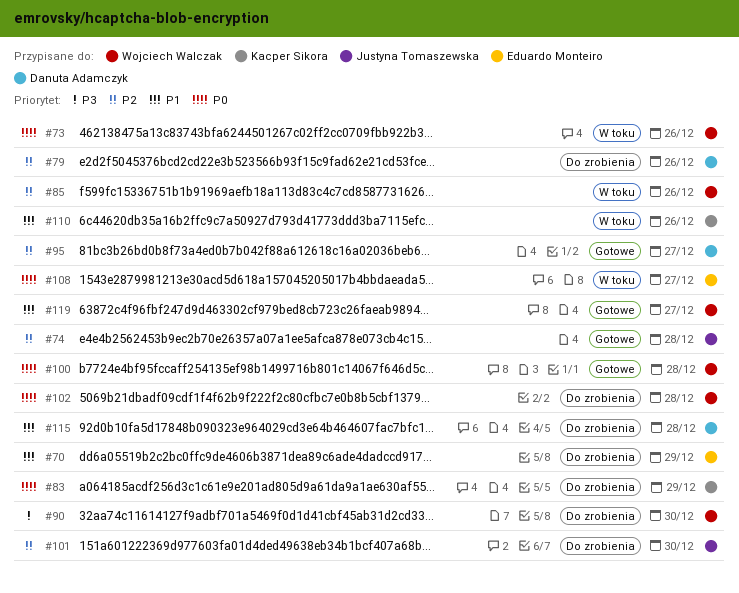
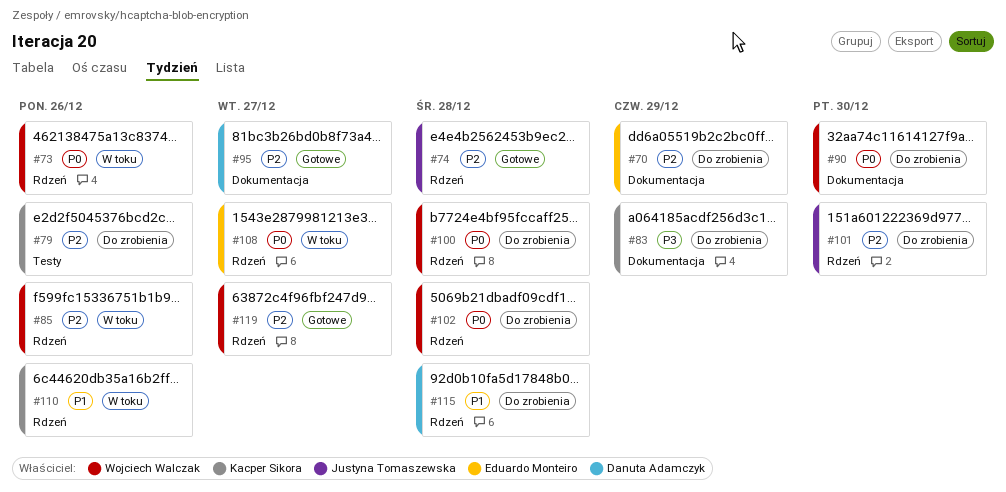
#70, priority: P1 -> P2
#79, owner: Danuta Adamczyk -> Kacper Sikora
#83, priority: P0 -> P3
#90, priority: P3 -> P0
#100, status: Gotowe -> Do zrobienia
#119, priority: P1 -> P2

